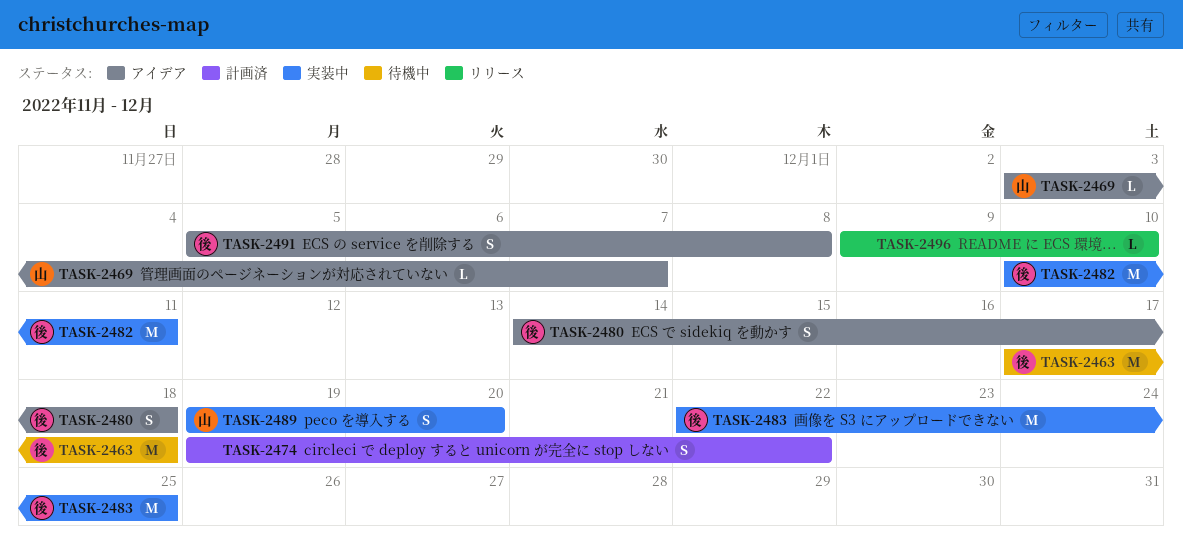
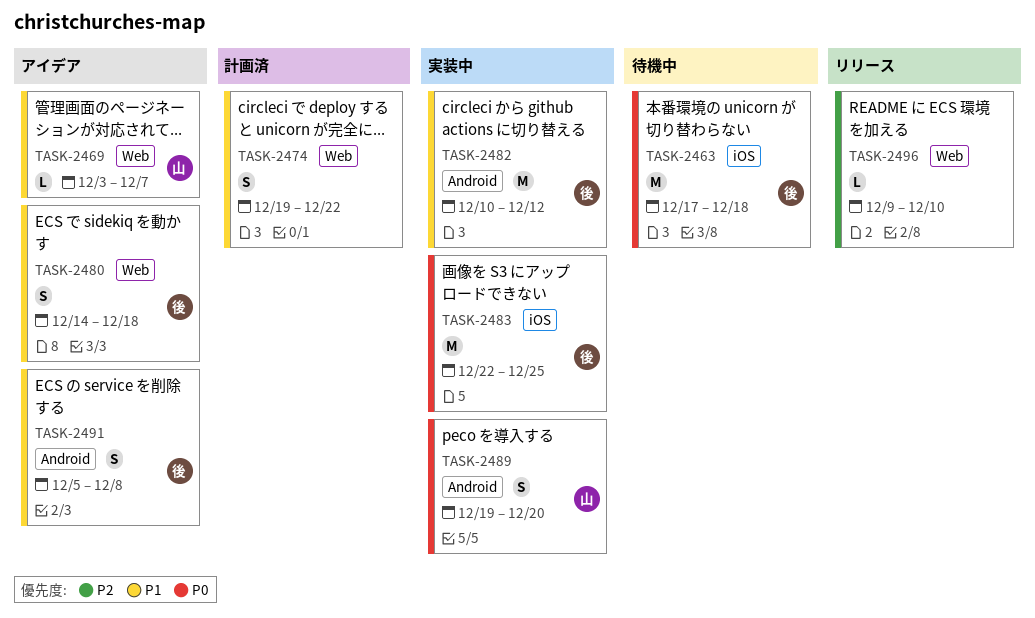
TASK-2482, due: Dec 11 -> Dec 12

